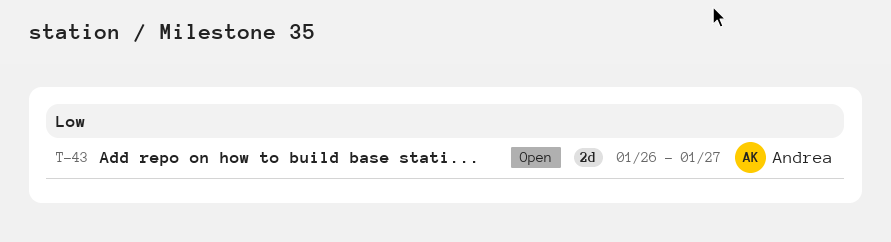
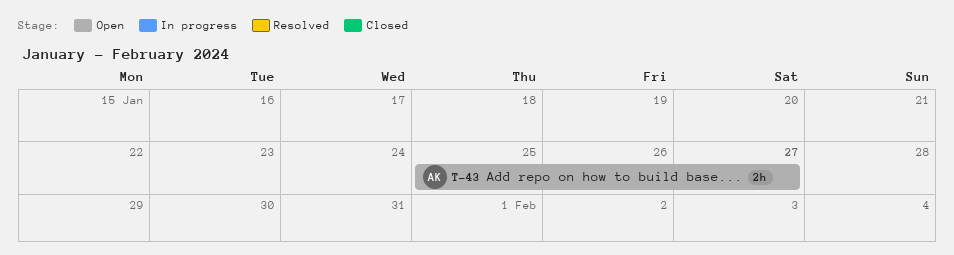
T-43, estimate: 2d -> 2h
T-43, start: Jan 26 -> Jan 25

